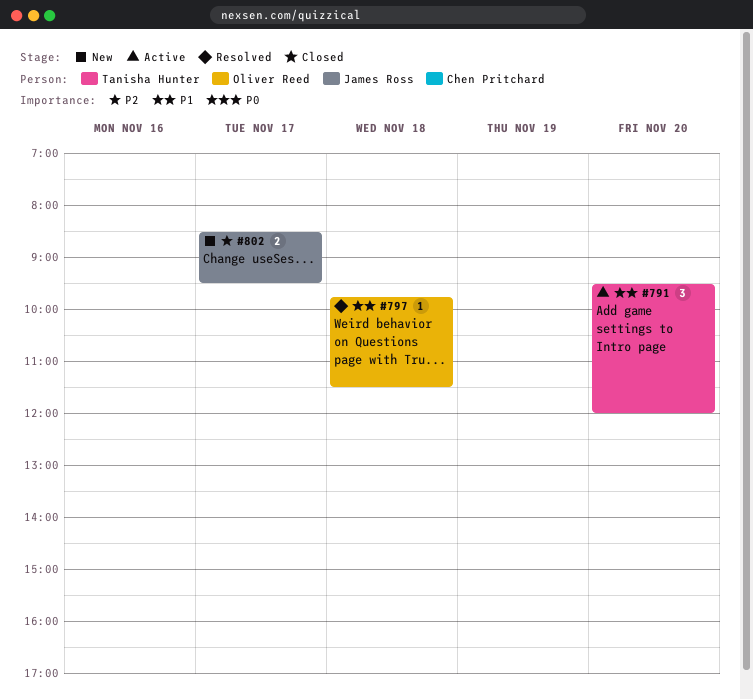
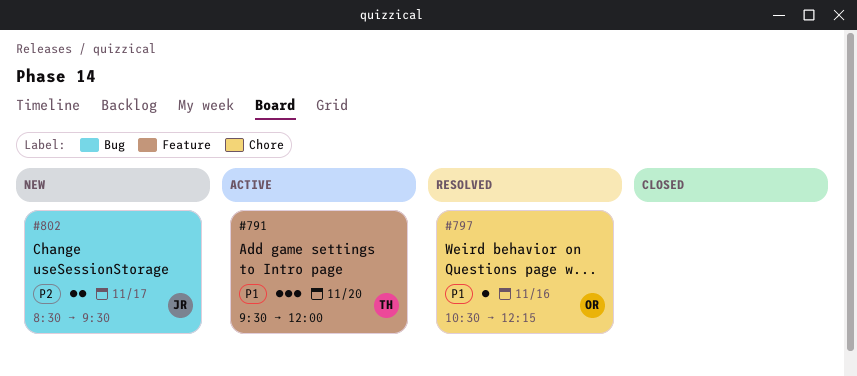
#797, day: Nov 18 -> Nov 16
#797, begins: 09:45 -> 10:30
#797, ends: 11:30 -> 12:15

